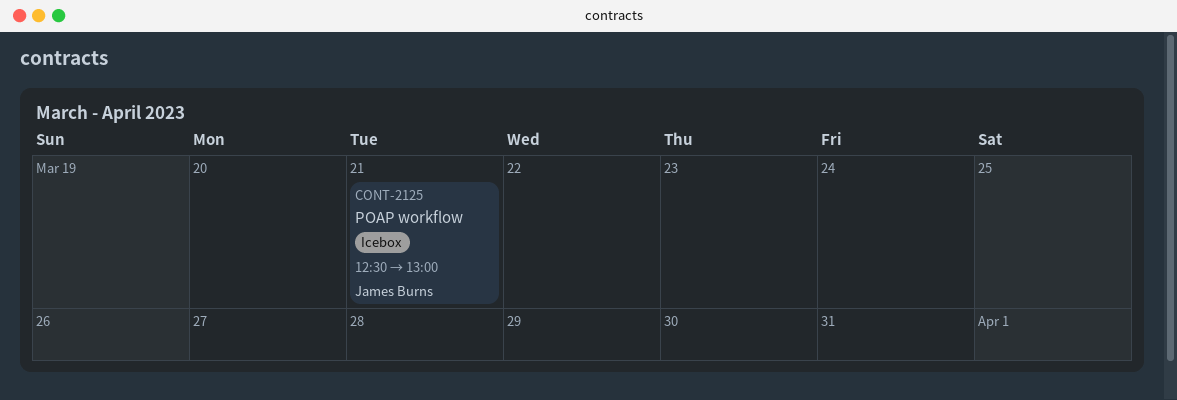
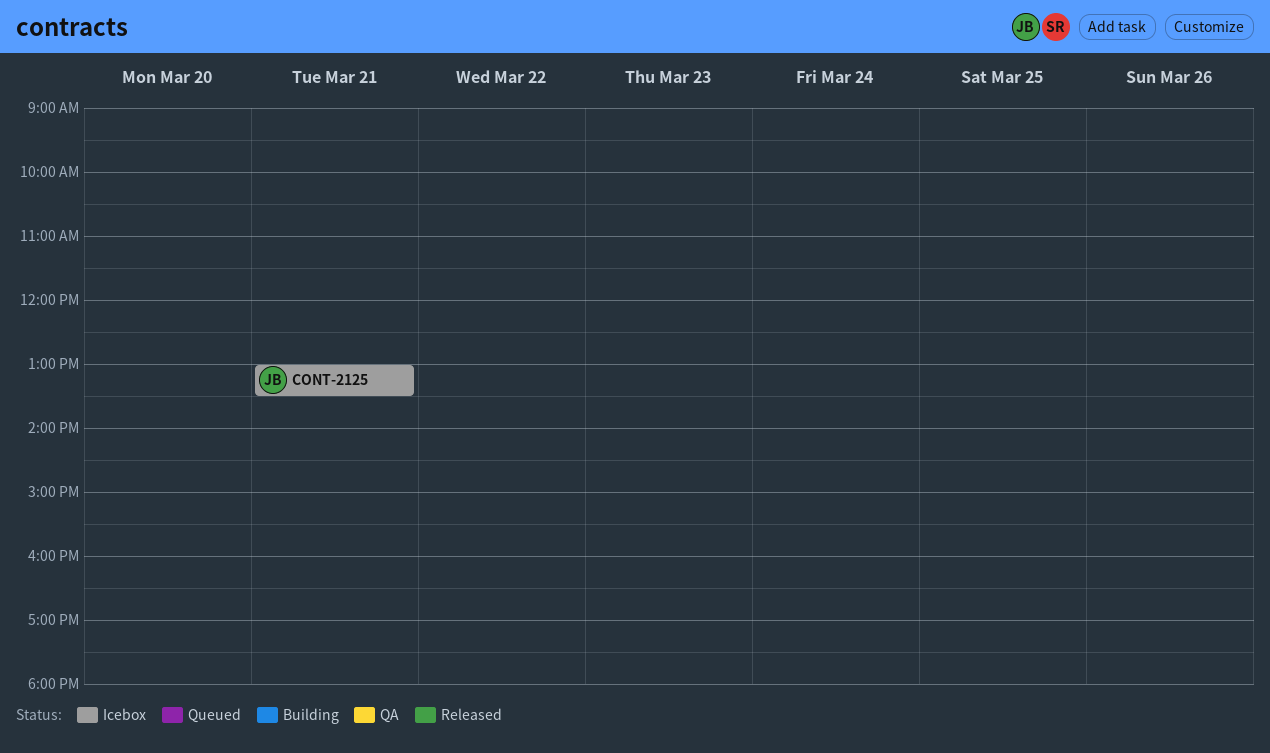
CONT-2125, begins: 12:30 -> 13:00
CONT-2125, ends: 13:00 -> 13:30

